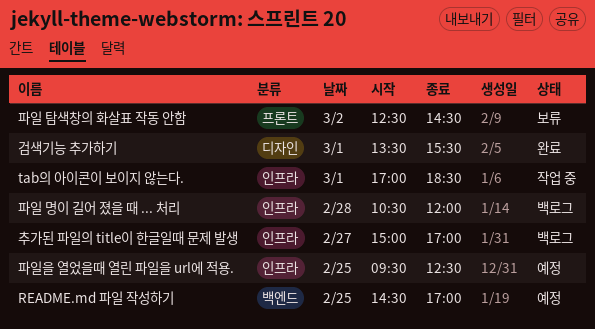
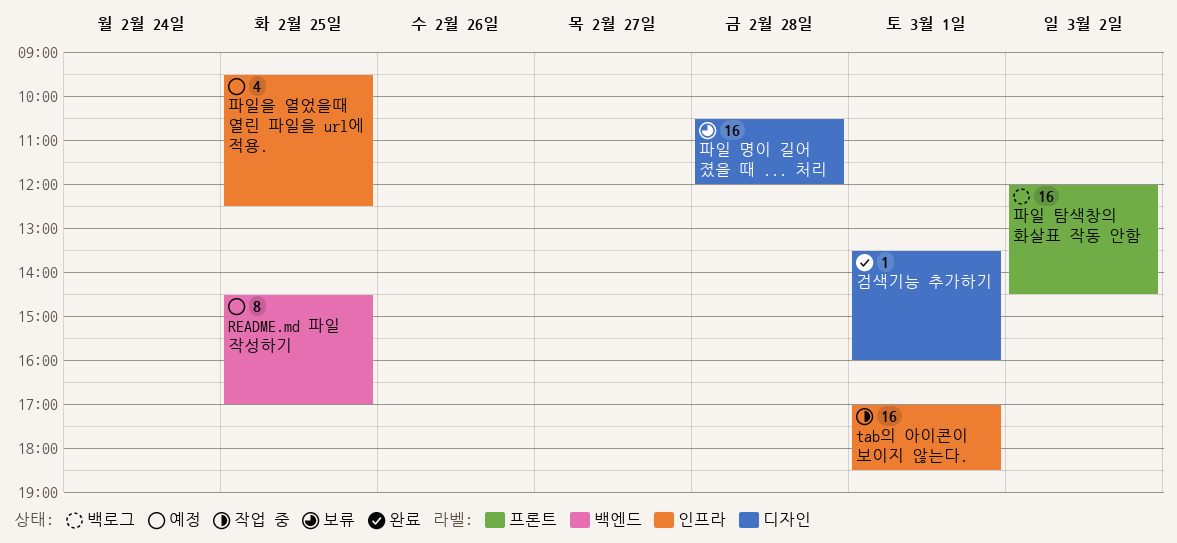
검색기능 추가하기, ends: 15:30 -> 16:00
추가된 파일의 title이 한글일때 문제 발생: present -> none
파일 명이 길어 졌을 때 ... 처리, status: 백로그 -> 보류
파일 명이 길어 졌을 때 ... 처리, label: 인프라 -> 디자인
파일 탐색창의 화살표 작동 안함, status: 보류 -> 백로그
파일 탐색창의 화살표 작동 안함, begins: 12:30 -> 12:00

